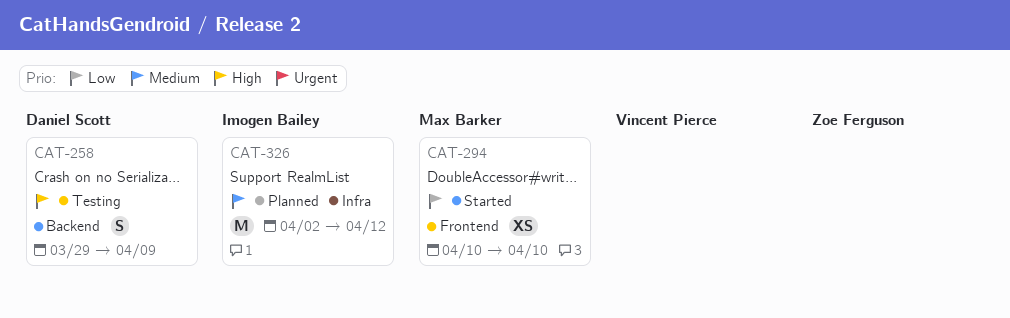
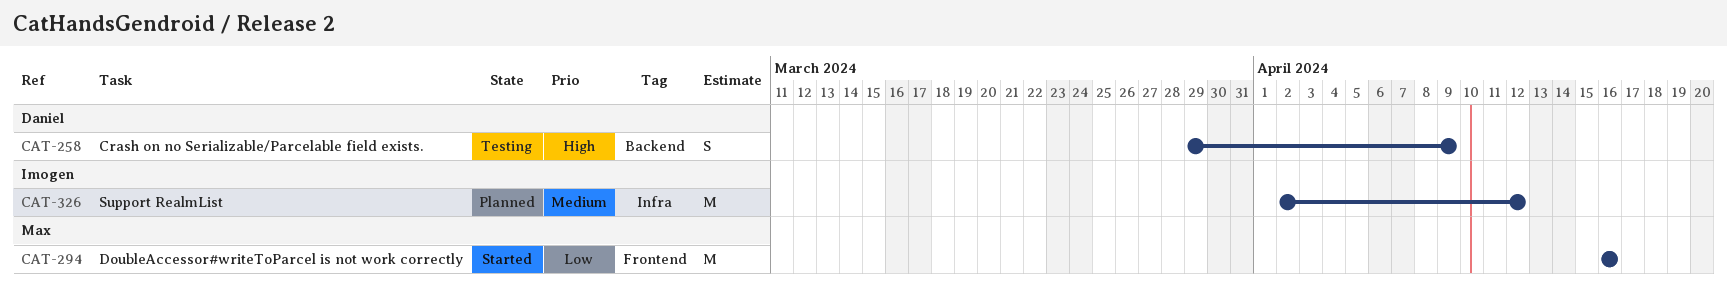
CAT-294, estimate: XS -> M
CAT-294, start: Apr 10 -> Apr 16
CAT-294, due: Apr 10 -> Apr 16

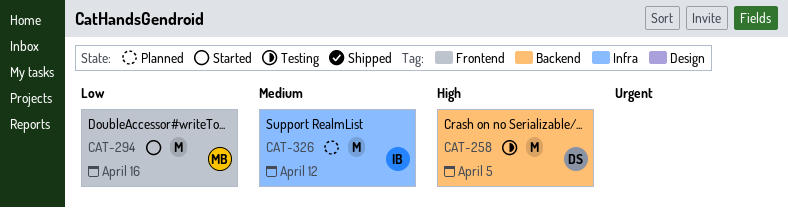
CAT-258, estimate: S -> M
CAT-258, due: Apr 9 -> Apr 5

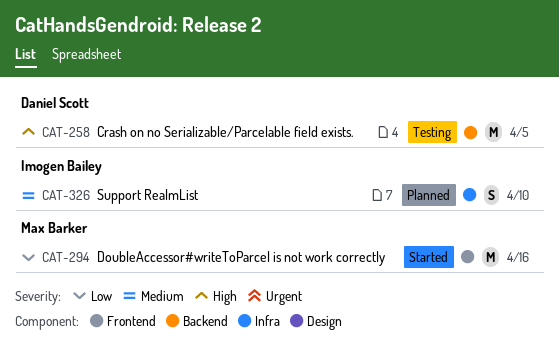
CAT-326, estimate: M -> S
CAT-326, due: Apr 12 -> Apr 10

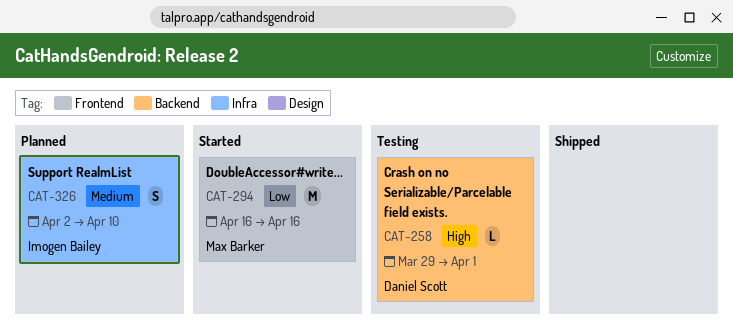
CAT-258, estimate: M -> L
CAT-258, due: Apr 5 -> Apr 1

